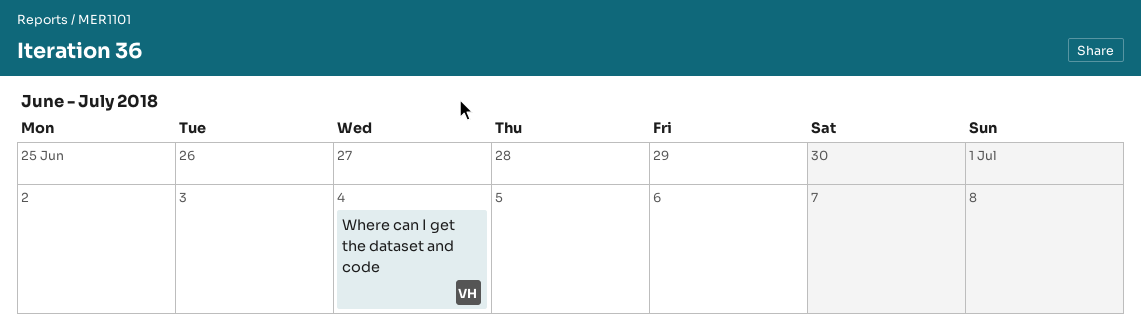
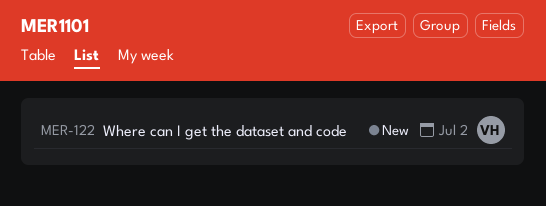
Where can I get the dataset and code, due: Jul 4 -> Jul 2

